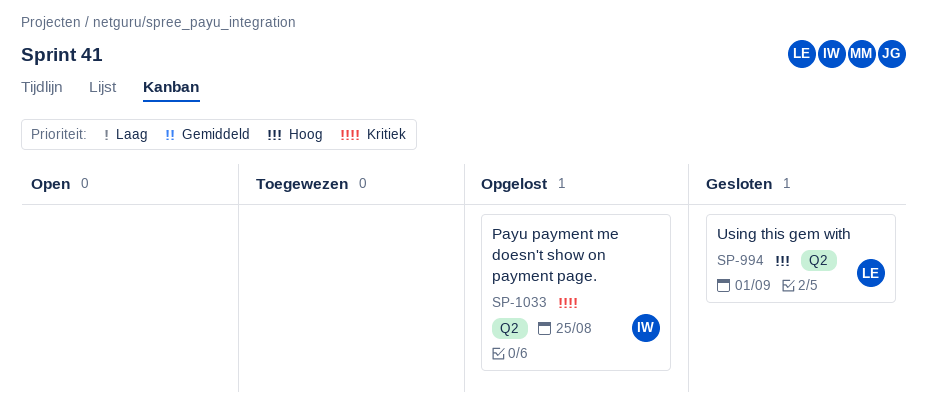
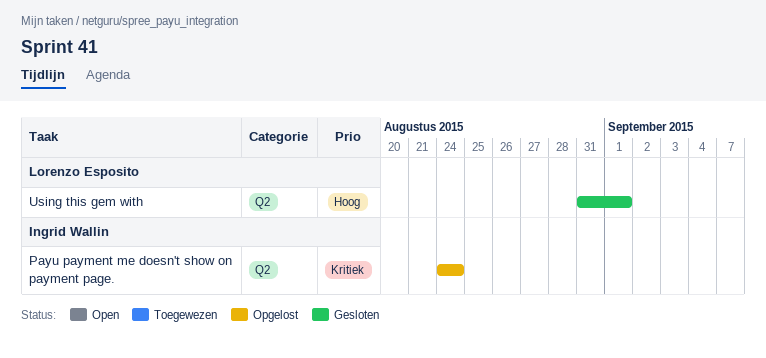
Payu payment me doesn't show on payment page., due: Aug 25 -> Aug 24

